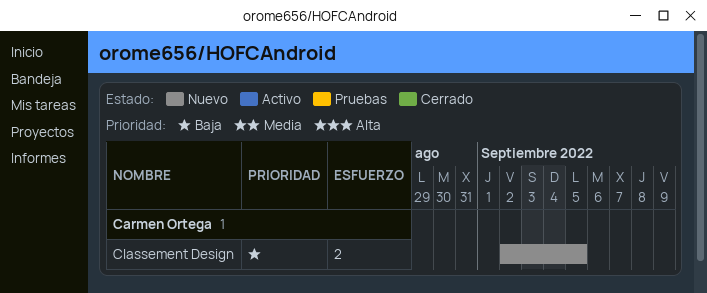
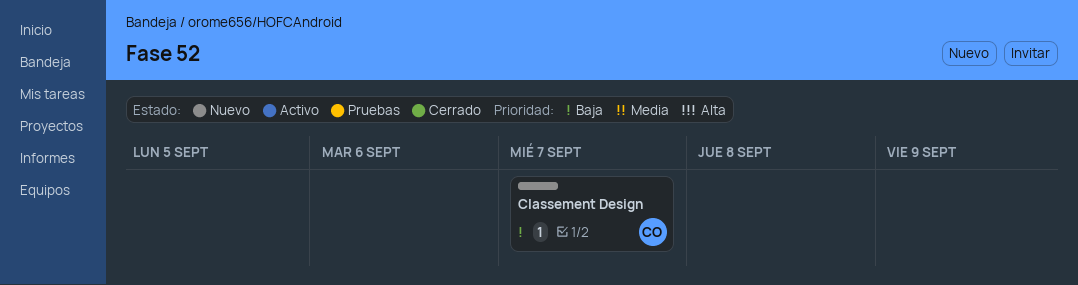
Classement Design, estimate: 2 -> 1
Classement Design, due: Sep 5 -> Sep 7

